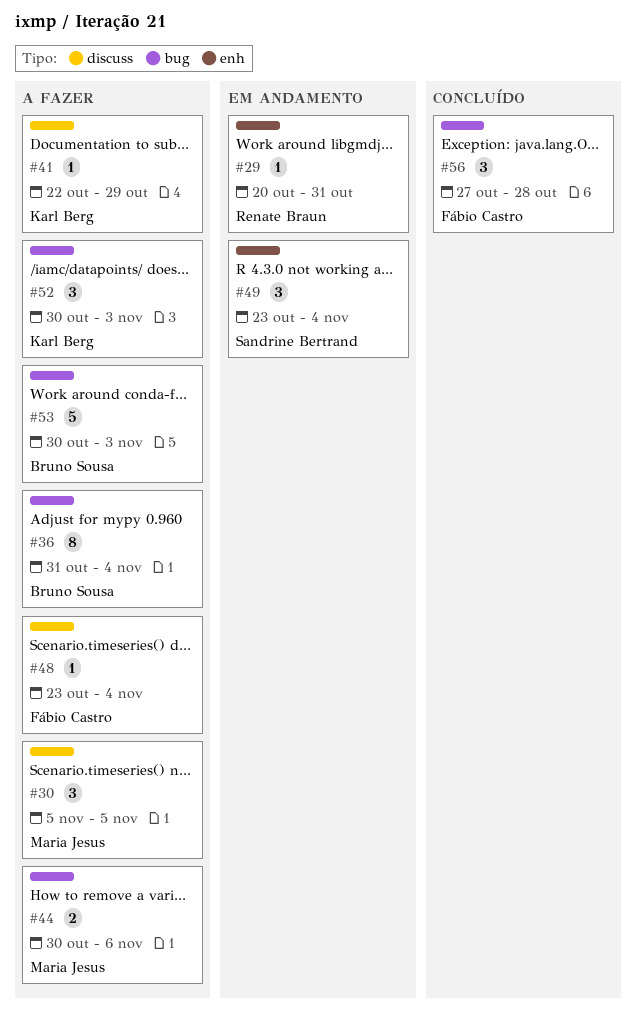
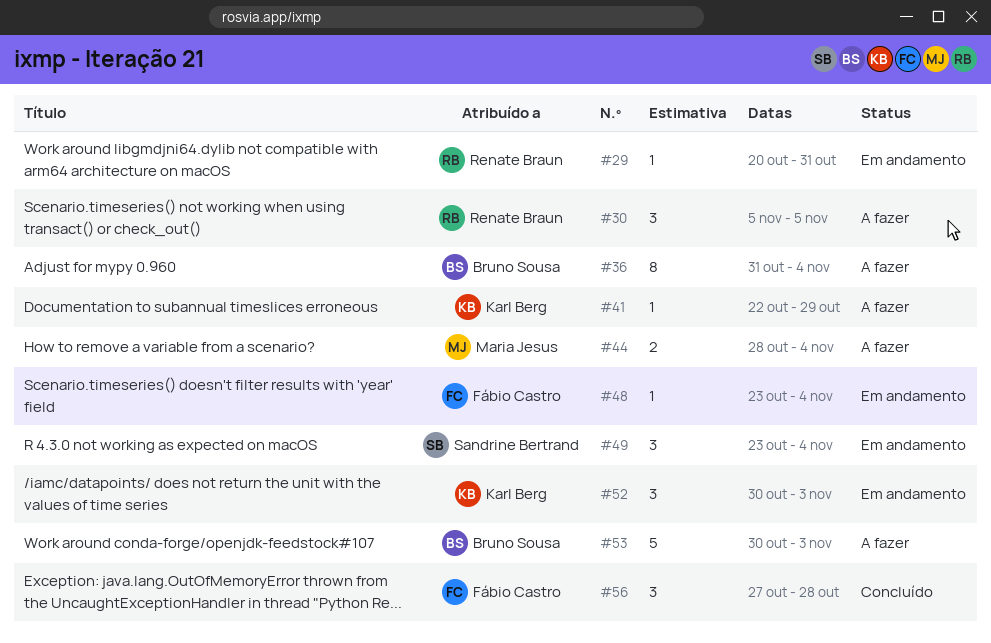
#30, owner: Maria Jesus -> Renate Braun
#44, start: Oct 30 -> Oct 28
#44, due: Nov 6 -> Nov 4
#48, status: A fazer -> Em andamento
#52, status: A fazer -> Em andamento

